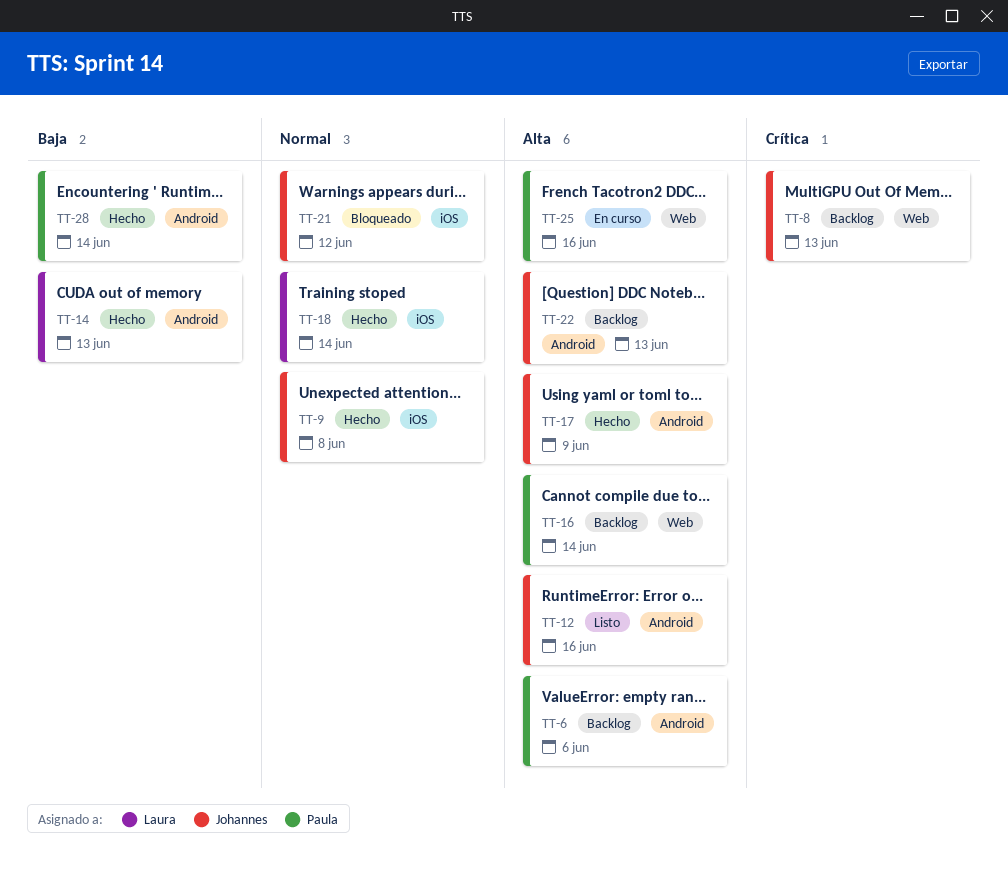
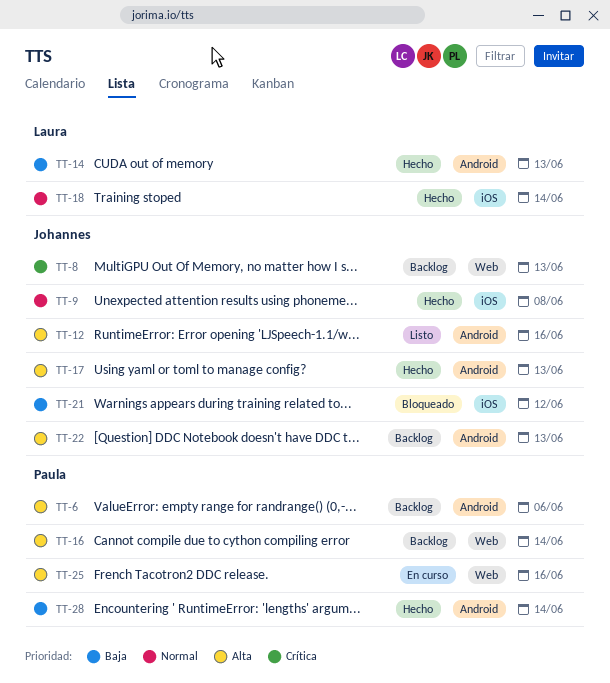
TT-17, due: Jun 9 -> Jun 13
TT-21, priority: Normal -> Baja

